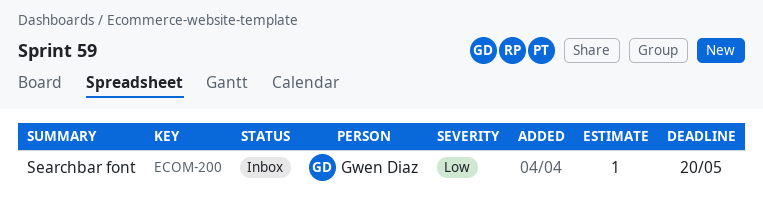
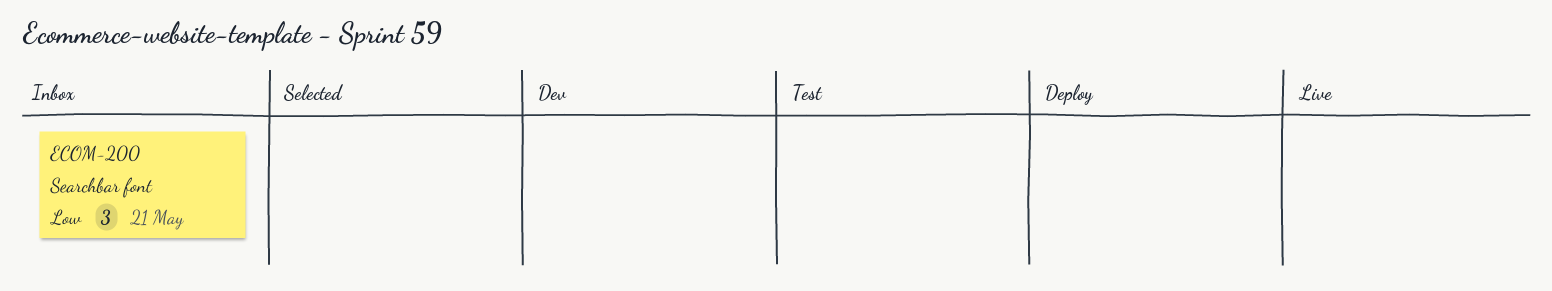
ECOM-200, estimate: 1 -> 3
ECOM-200, due: May 20 -> May 21

